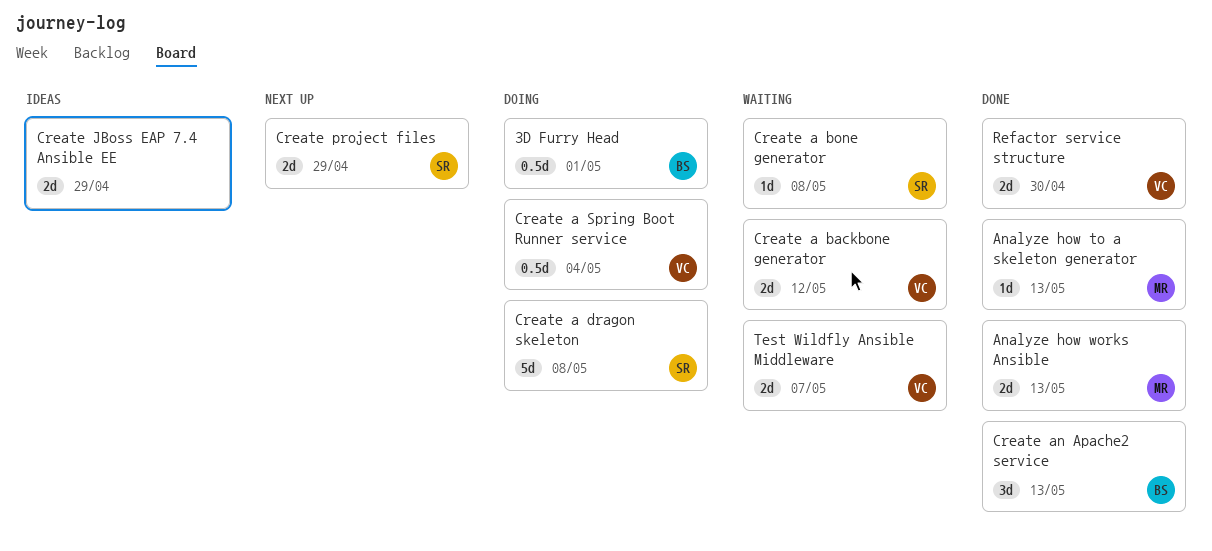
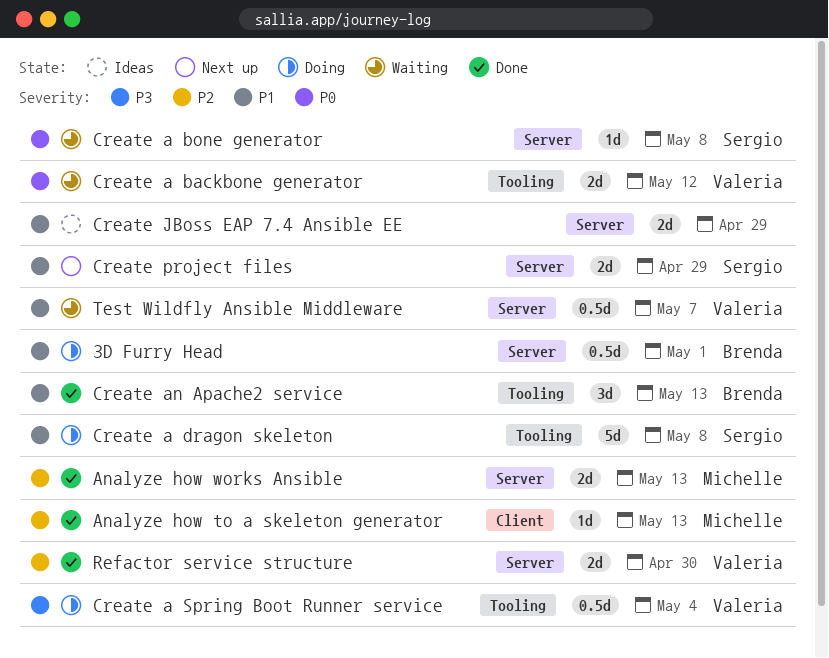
Test Wildfly Ansible Middleware, estimate: 2d -> 0.5d

